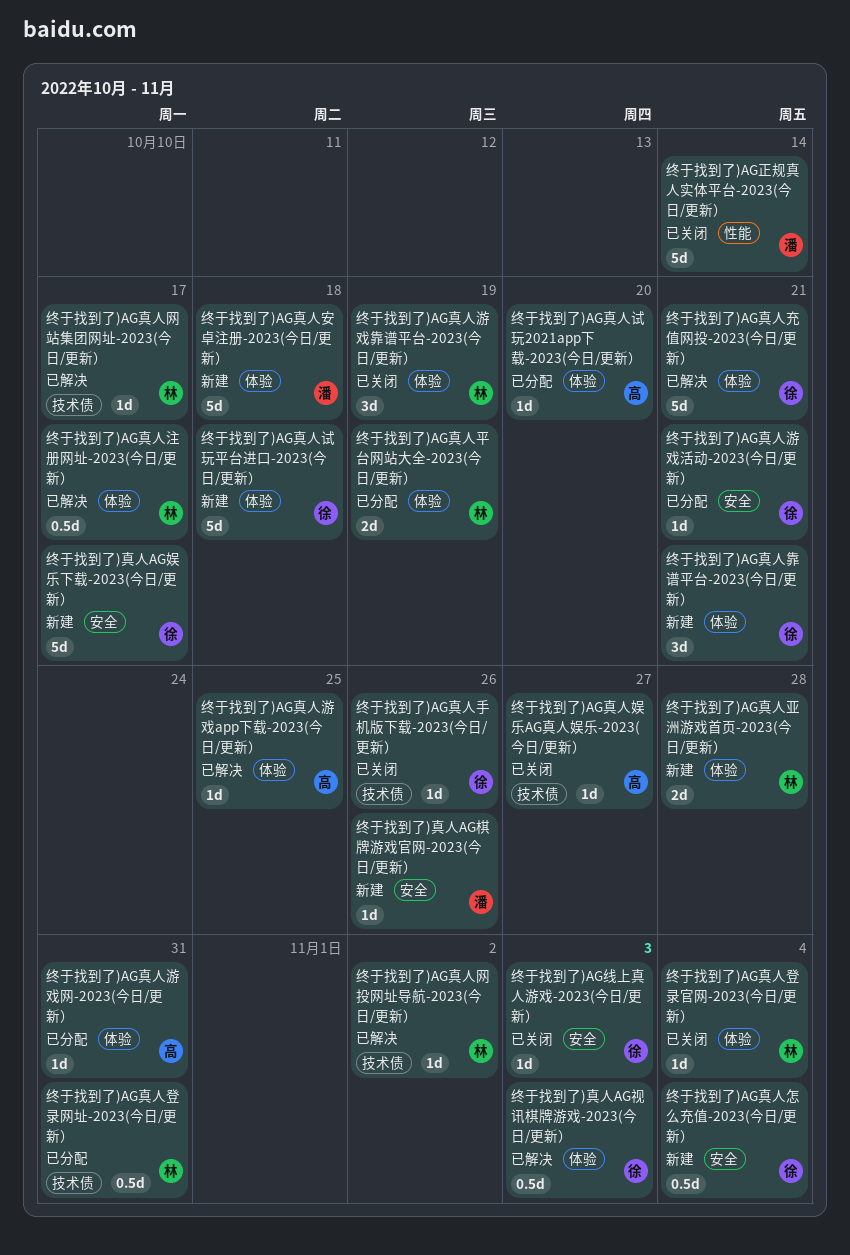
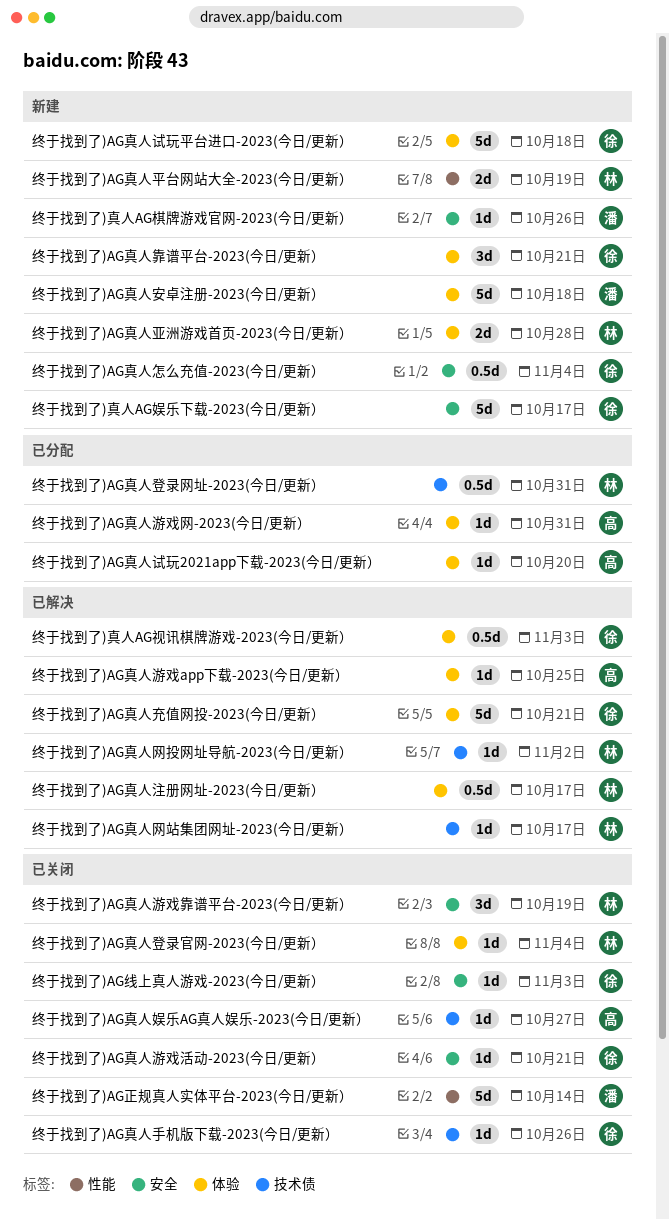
终于找到了)AG真人平台网站大全-2023(今日/更新）, status: 已分配 -> 新建
终于找到了)AG真人平台网站大全-2023(今日/更新）, label: 体验 -> 性能
终于找到了)AG真人游戏活动-2023(今日/更新）, status: 已分配 -> 已关闭
终于找到了)AG真人游戏靠谱平台-2023(今日/更新）, label: 体验 -> 安全

